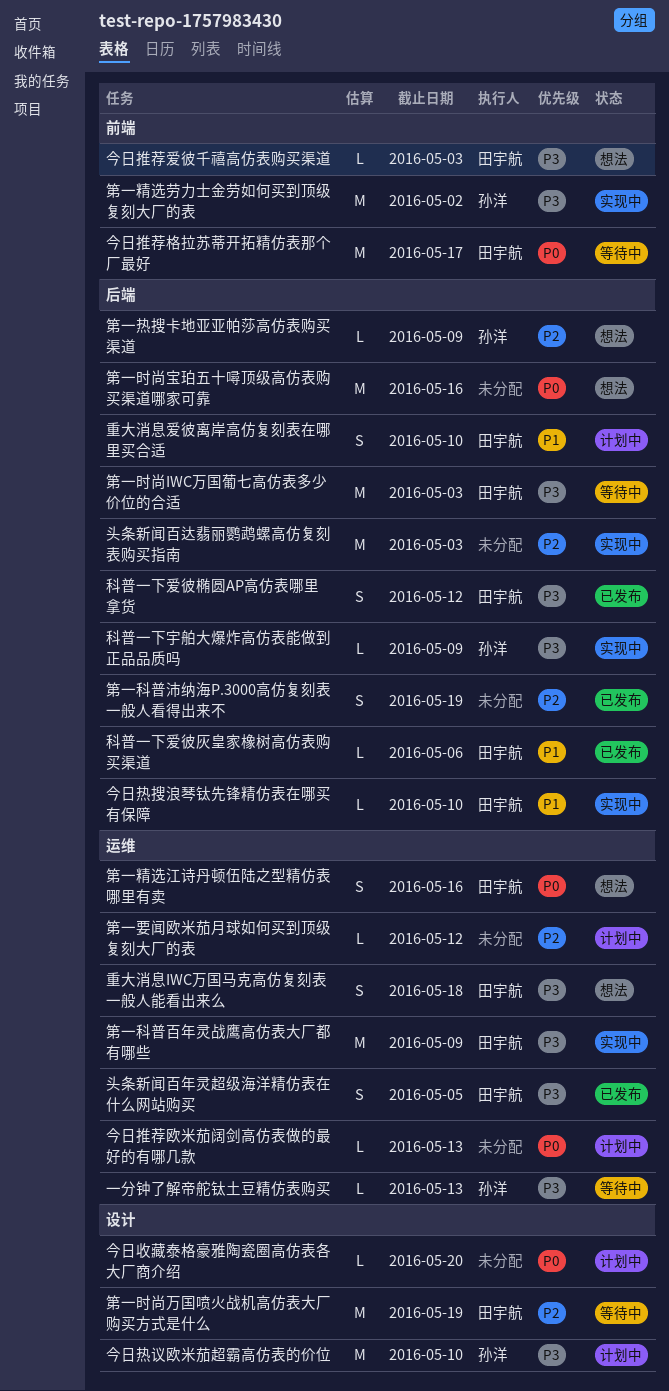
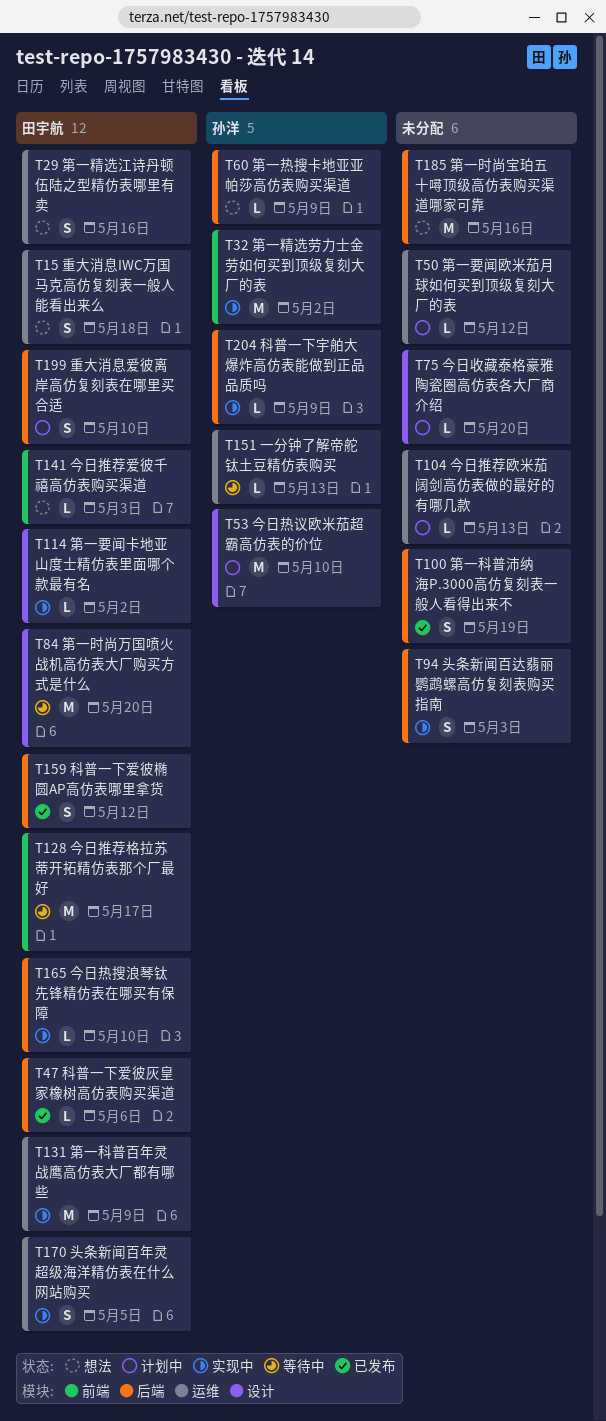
头条新闻百年灵超级海洋精仿表在什么网站购买, status: 已发布 -> 实现中
头条新闻百达翡丽鹦鹉螺高仿复刻表购买指南, estimate: M -> S
第一时尚IWC万国葡七高仿表多少价位的合适: present -> none
第一时尚万国喷火战机高仿表大厂购买方式是什么, due: May 19 -> May 20
第一要闻卡地亚山度士精仿表里面哪个款最有名: none -> present

